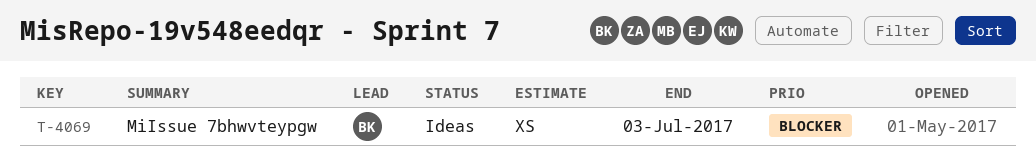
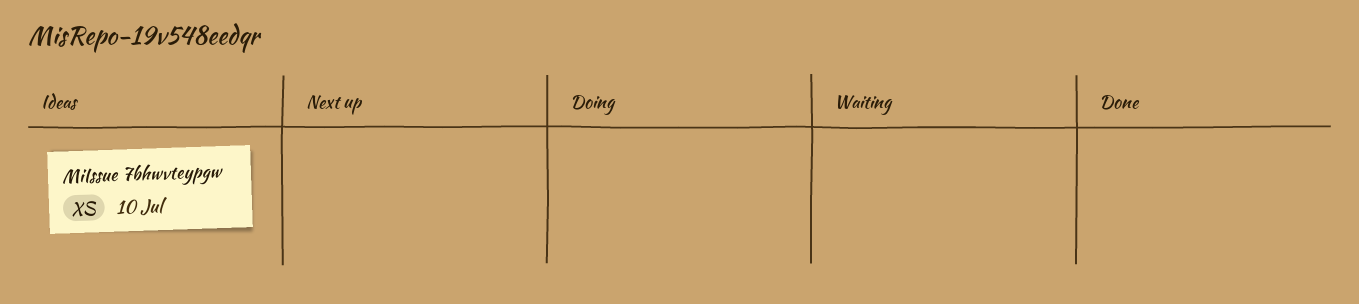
MiIssue 7bhwvteypgw, due: Jul 3 -> Jul 10

